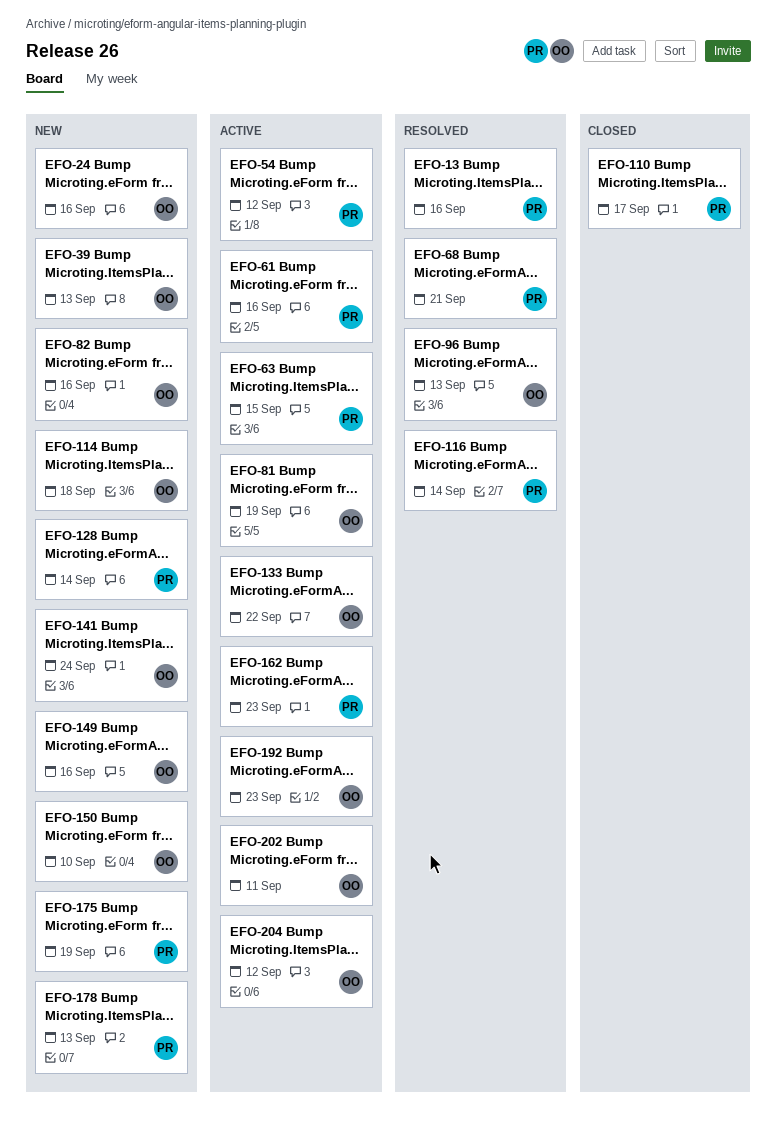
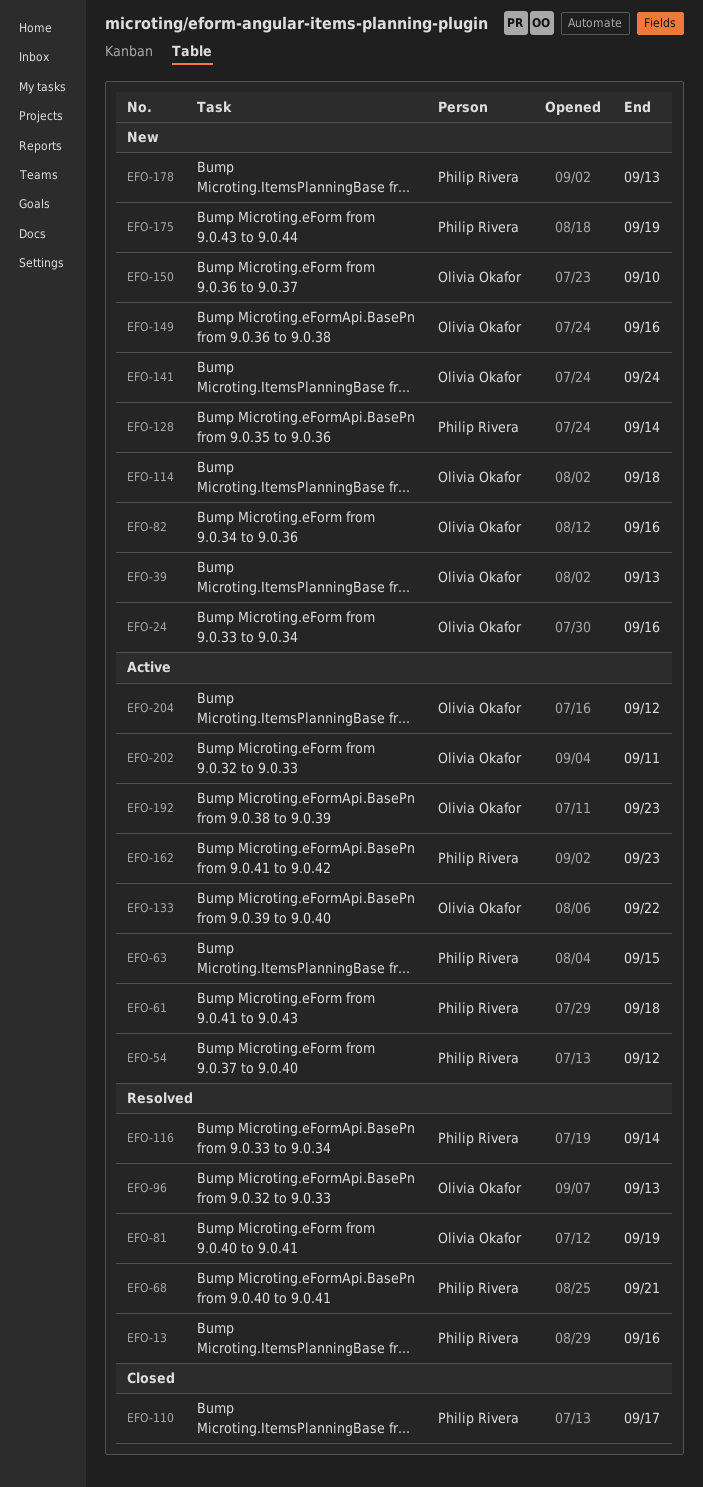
EFO-61, due: Sep 16 -> Sep 18
EFO-81, status: Active -> Resolved

